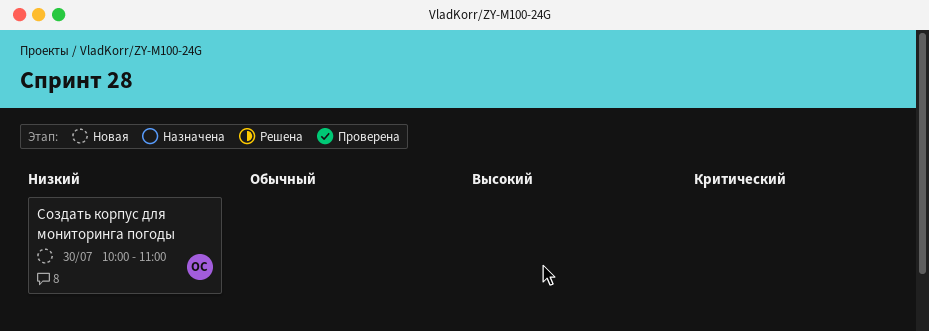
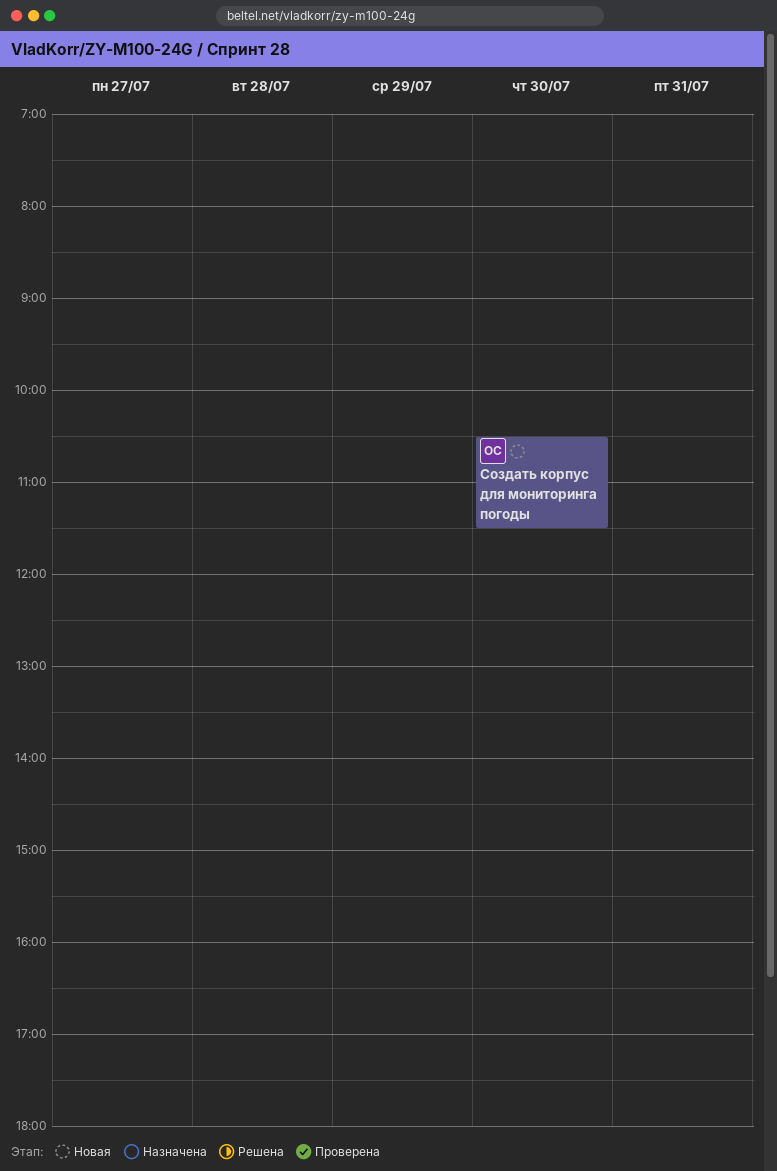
Создать корпус для мониторинга погоды, begins: 10:00 -> 10:30
Создать корпус для мониторинга погоды, ends: 11:00 -> 11:30

